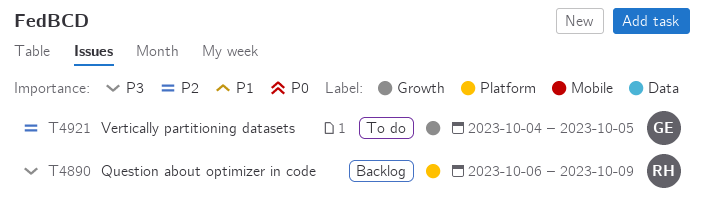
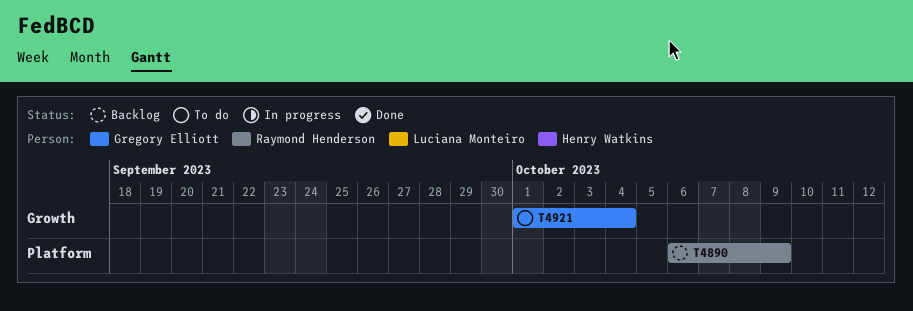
T4921, start: Oct 4 -> Oct 1
T4921, due: Oct 5 -> Oct 4

